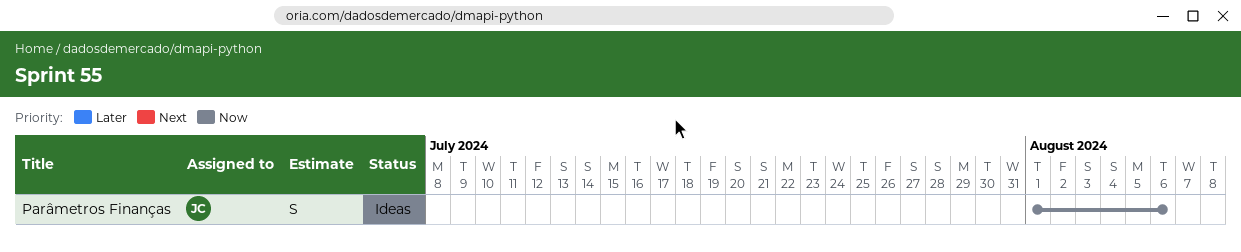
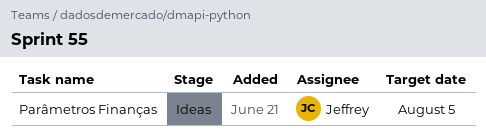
Parâmetros Finanças, due: Aug 6 -> Aug 5

